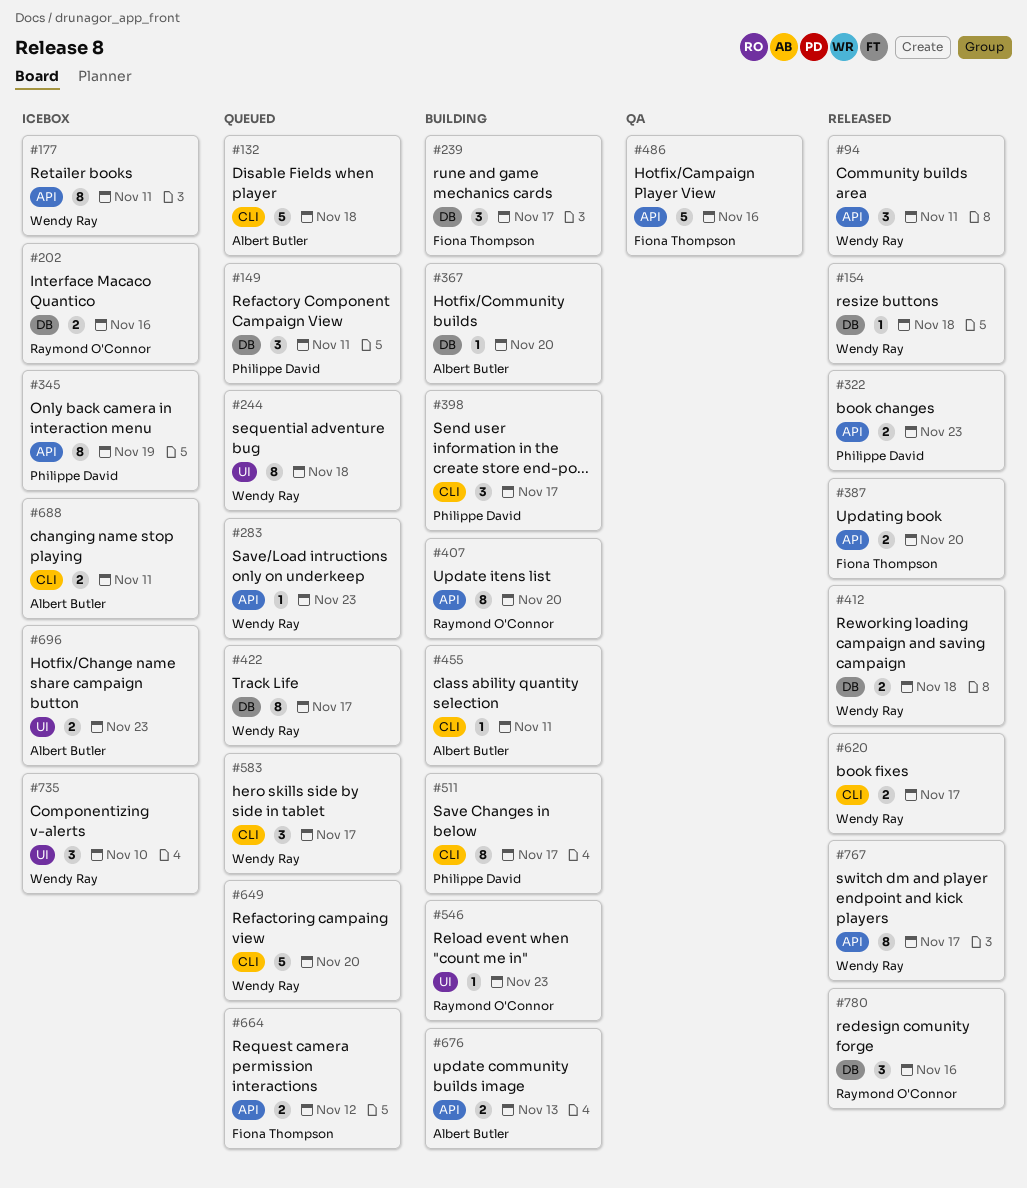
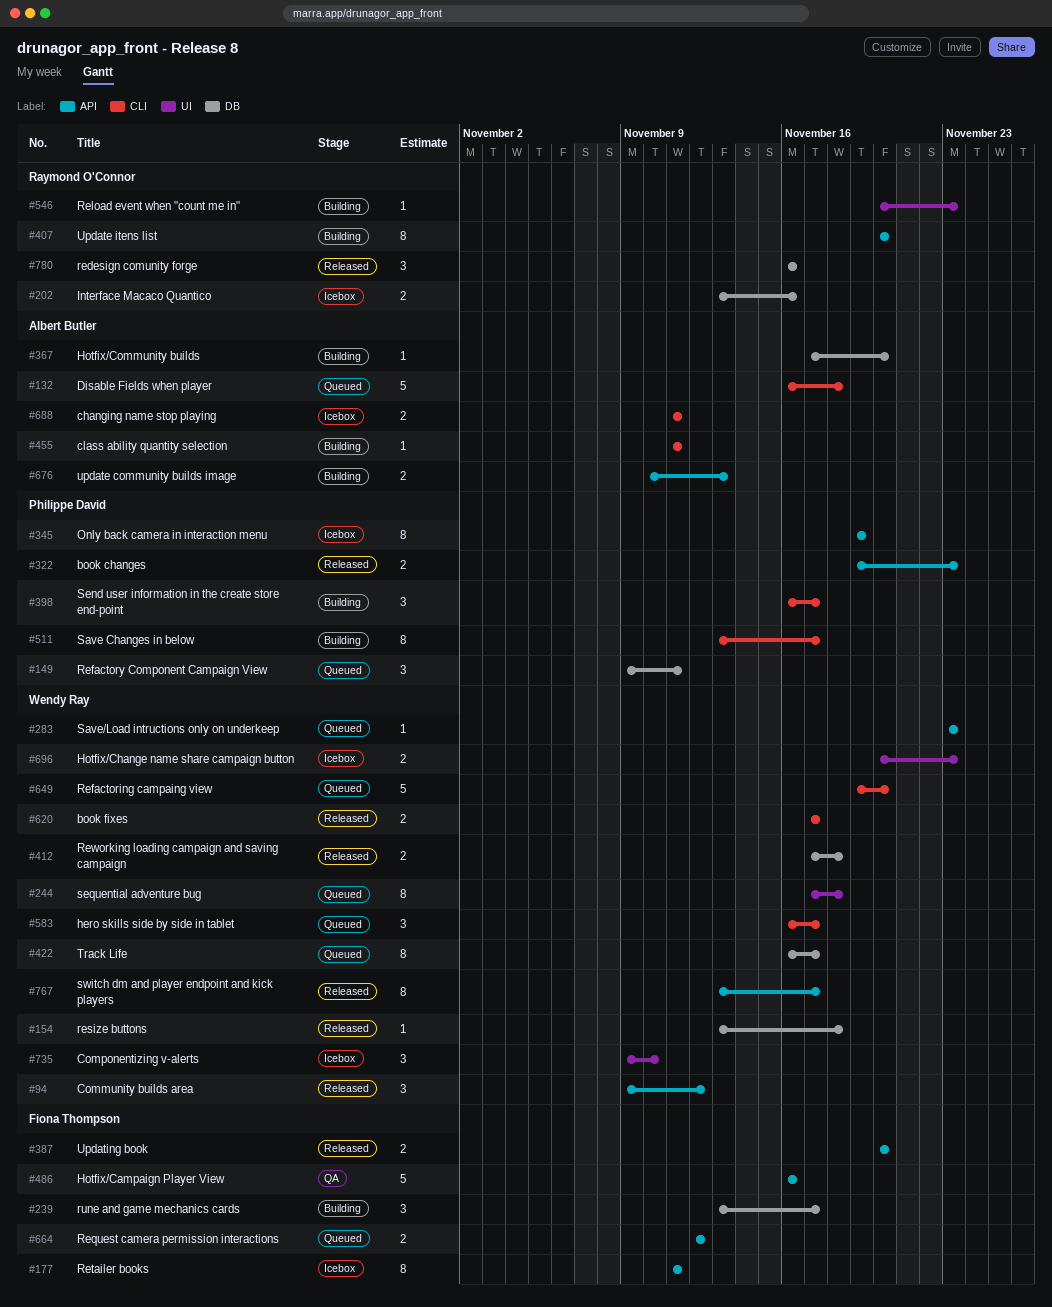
#94, due: Nov 11 -> Nov 12
#177, owner: Wendy Ray -> Fiona Thompson
#696, owner: Albert Butler -> Wendy Ray

